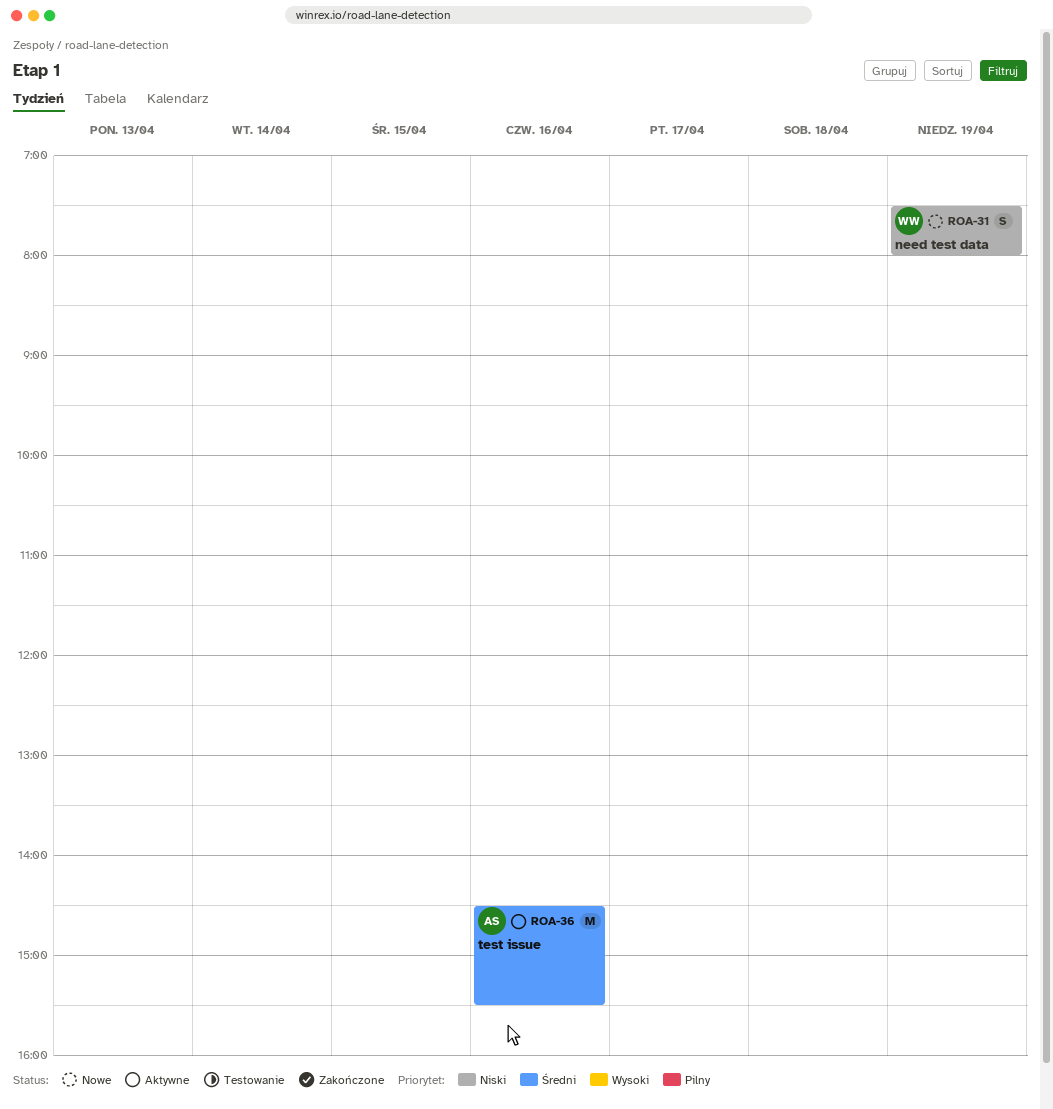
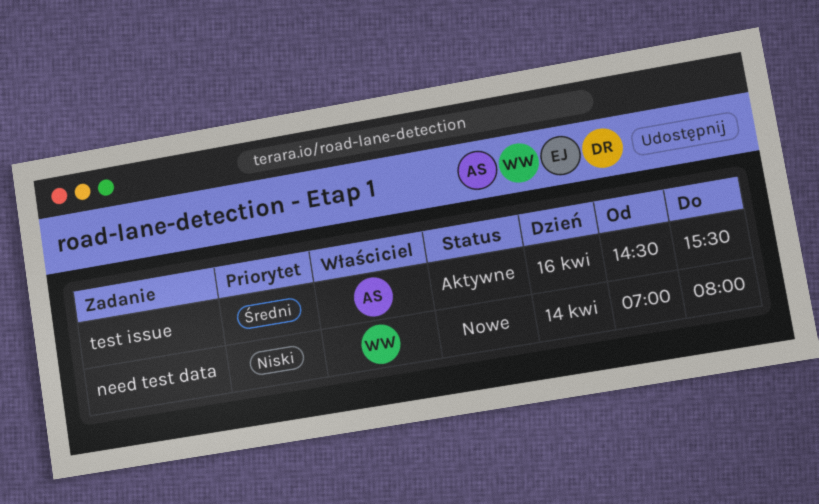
need test data, day: Apr 19 -> Apr 14
need test data, begins: 07:30 -> 07:00

